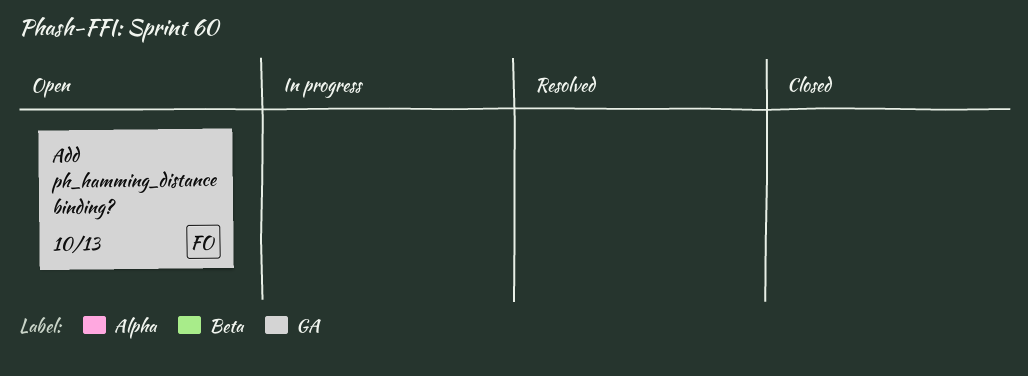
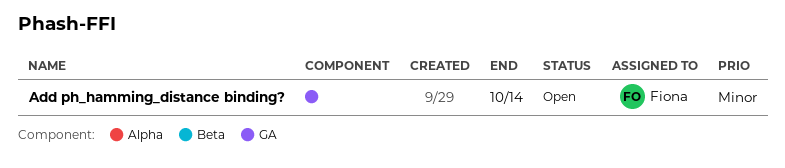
Add ph_hamming_distance binding?, due: Oct 13 -> Oct 14

